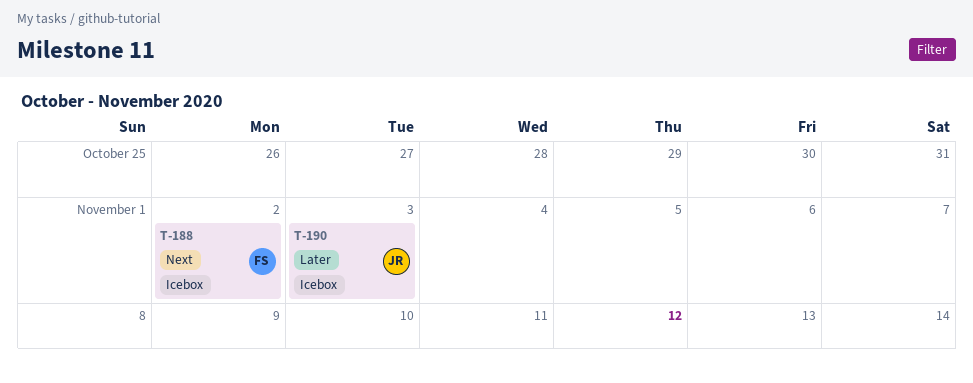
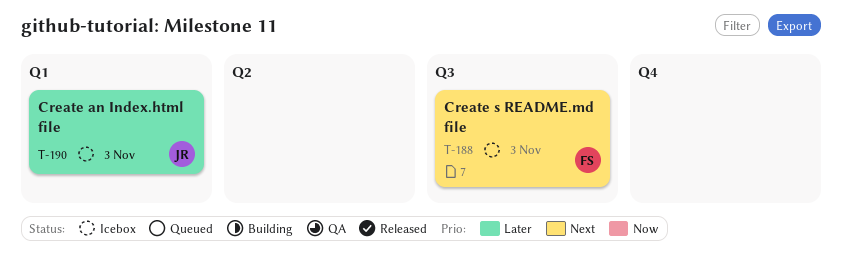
T-188, due: Nov 2 -> Nov 3

